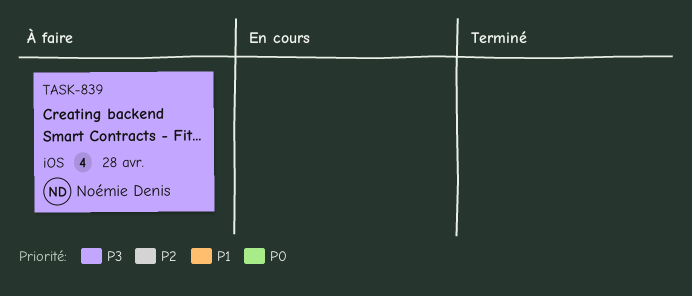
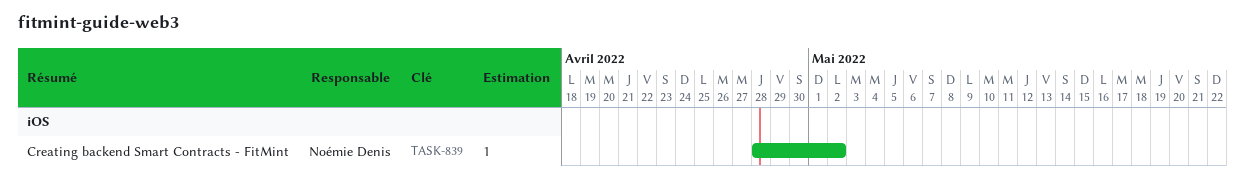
TASK-839, estimate: 4 -> 1
TASK-839, due: Apr 28 -> May 2

